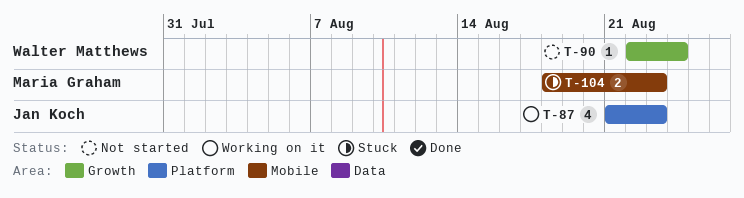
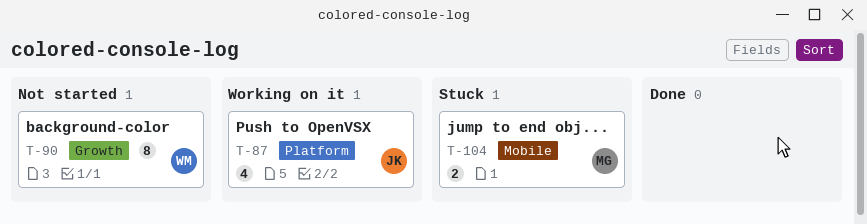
T-90, estimate: 1 -> 8

